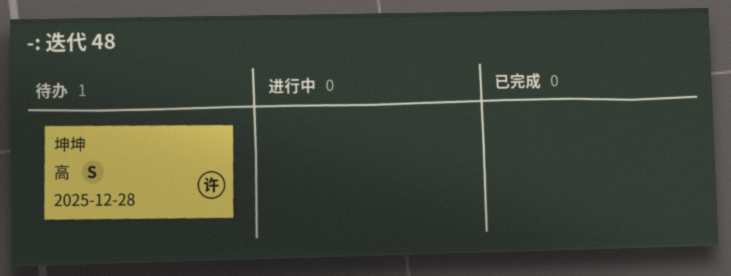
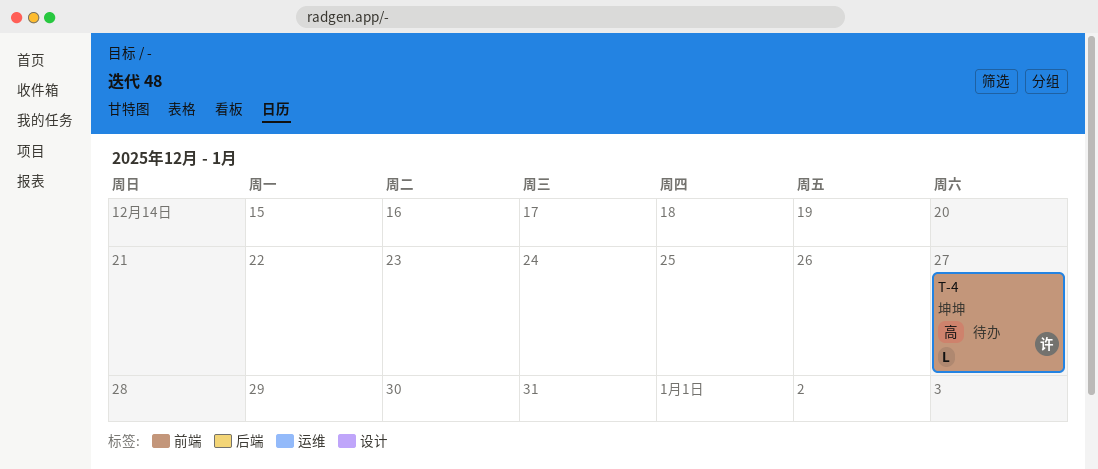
坤坤, estimate: S -> L
坤坤, due: Dec 28 -> Dec 27

